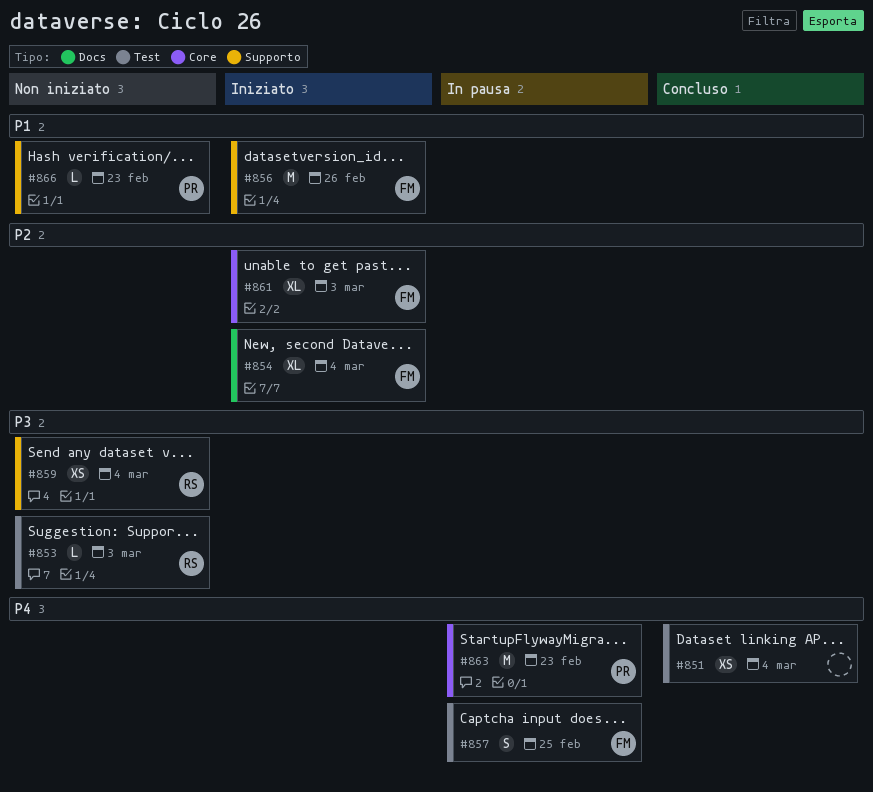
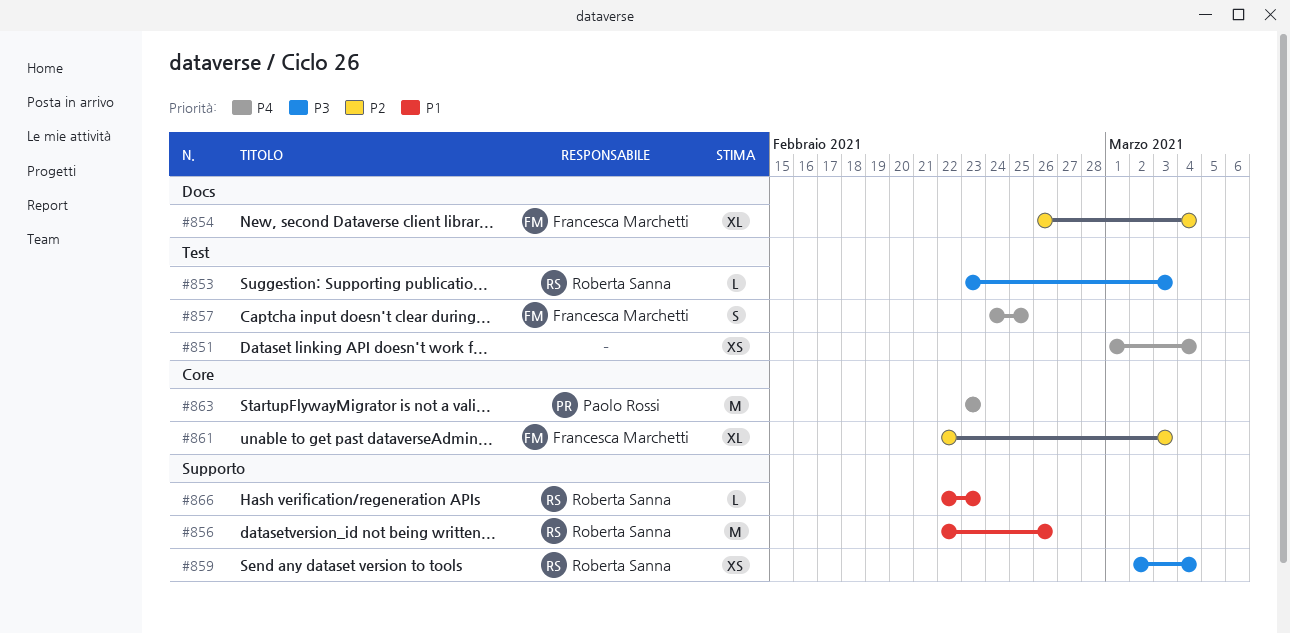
#856, owner: Francesca Marchetti -> Roberta Sanna
#866, owner: Paolo Rossi -> Roberta Sanna

